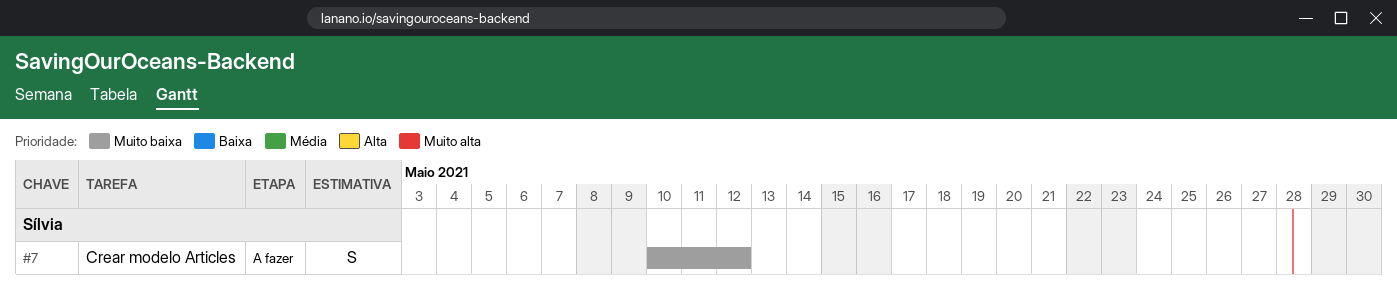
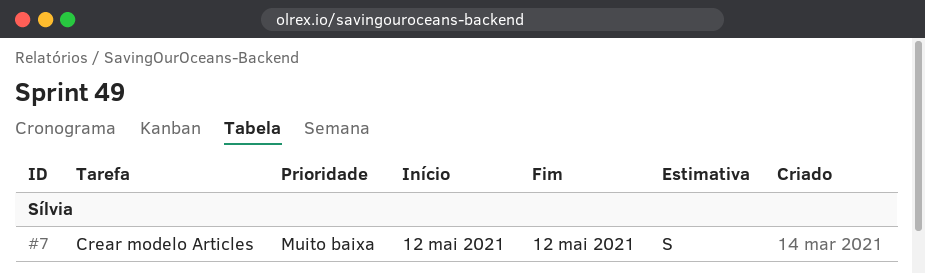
#7, start: May 10 -> May 12

